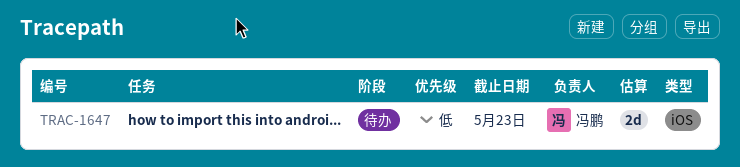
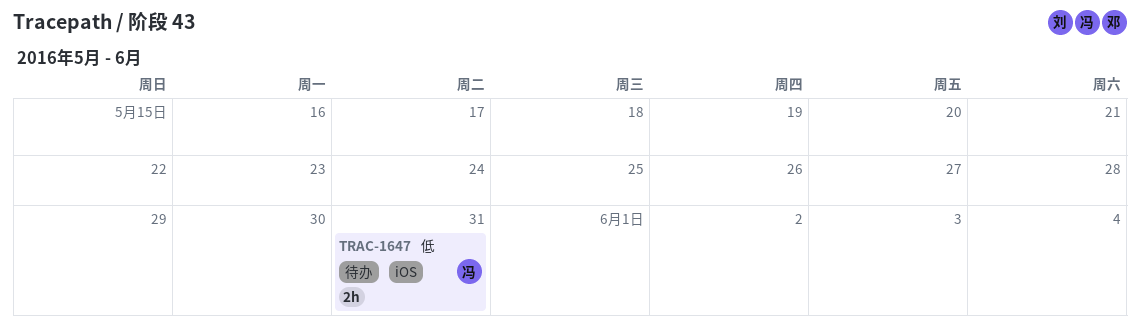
TRAC-1647, estimate: 2d -> 2h
TRAC-1647, due: May 23 -> May 31

